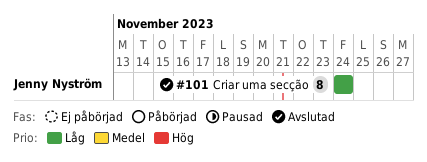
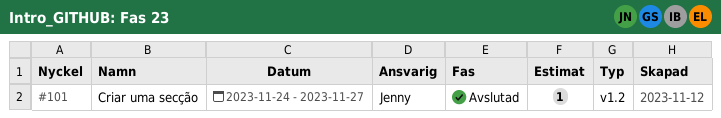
#101, estimate: 8 -> 1
#101, due: Nov 24 -> Nov 27

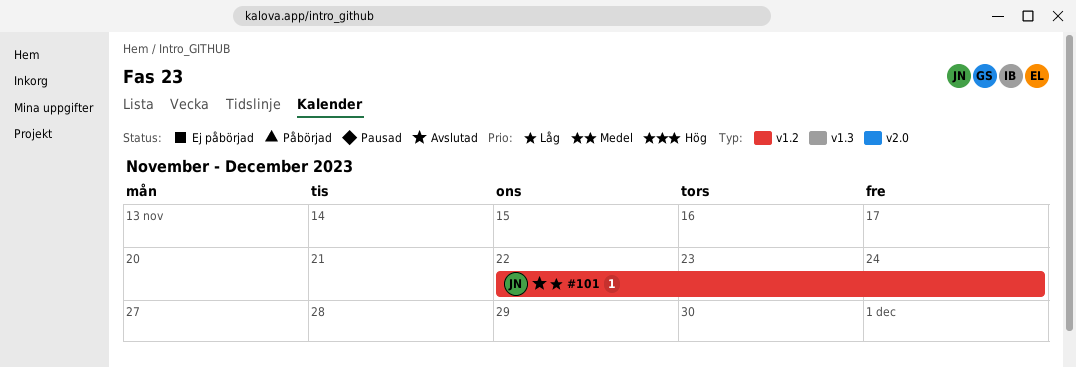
#101, start: Nov 24 -> Nov 22
#101, due: Nov 27 -> Nov 24

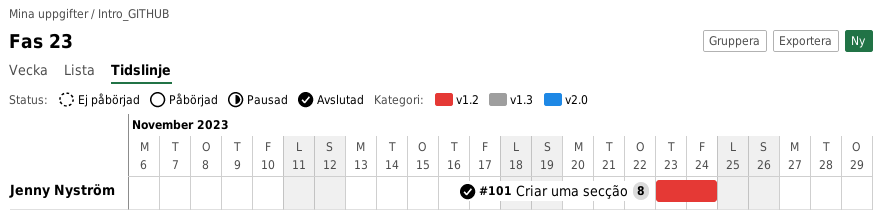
#101, estimate: 1 -> 8
#101, start: Nov 22 -> Nov 23

